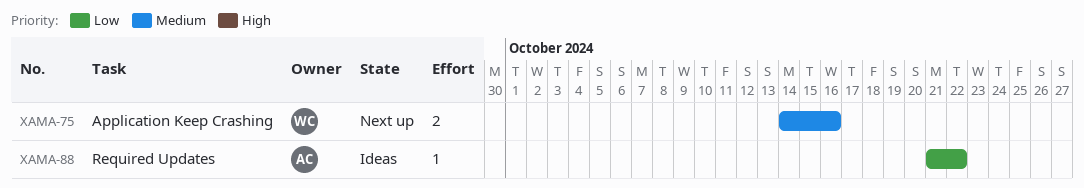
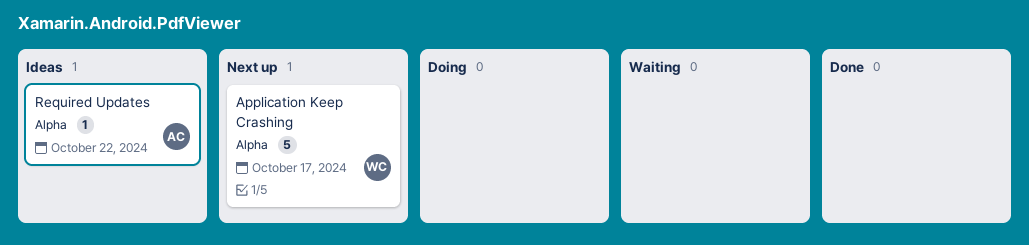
Application Keep Crashing, estimate: 2 -> 5
Application Keep Crashing, due: Oct 16 -> Oct 17

